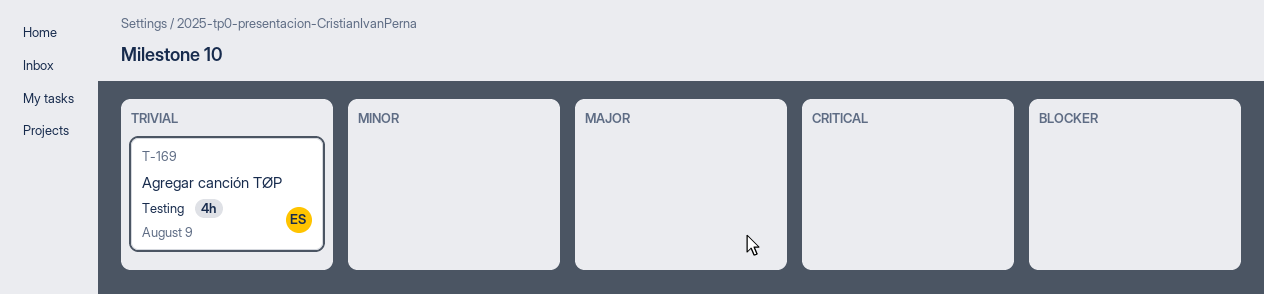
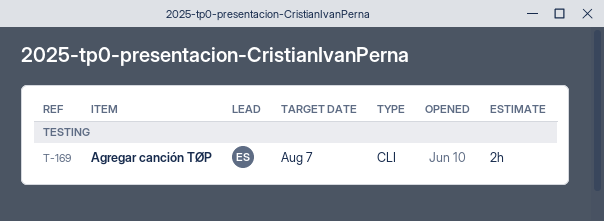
T-169, estimate: 4h -> 2h
T-169, due: Aug 9 -> Aug 7

